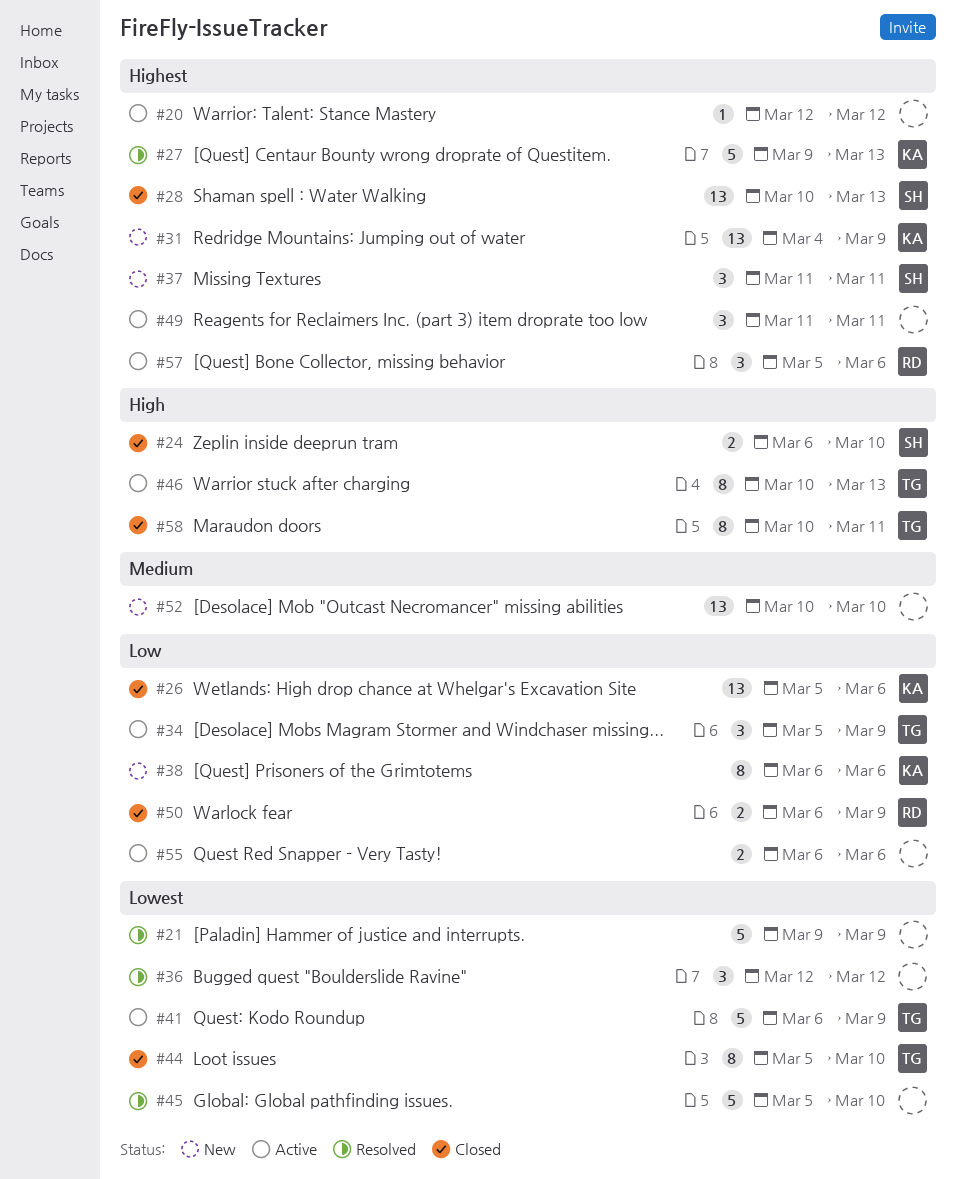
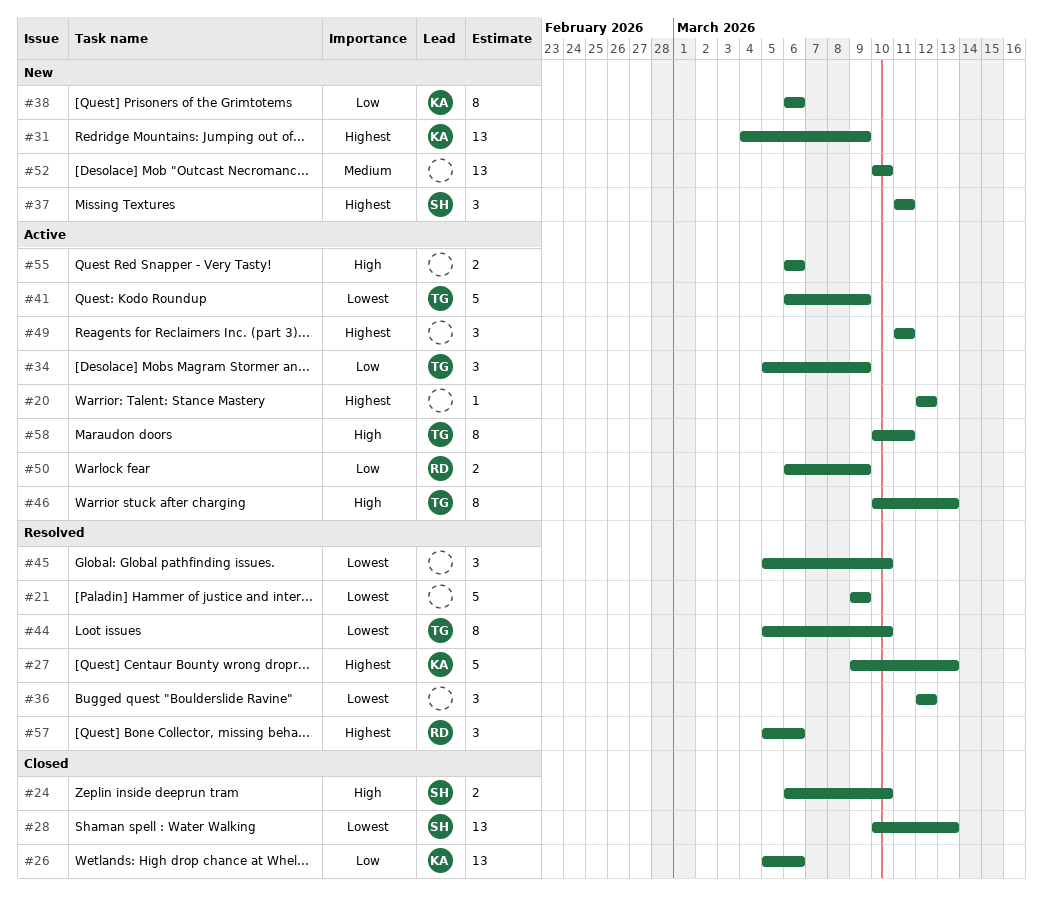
#28, priority: Highest -> Lowest
#44, status: Closed -> Resolved
#45, estimate: 5 -> 3
#50, status: Closed -> Active
#55, priority: Low -> High
#57, status: Active -> Resolved
#58, status: Closed -> Active

